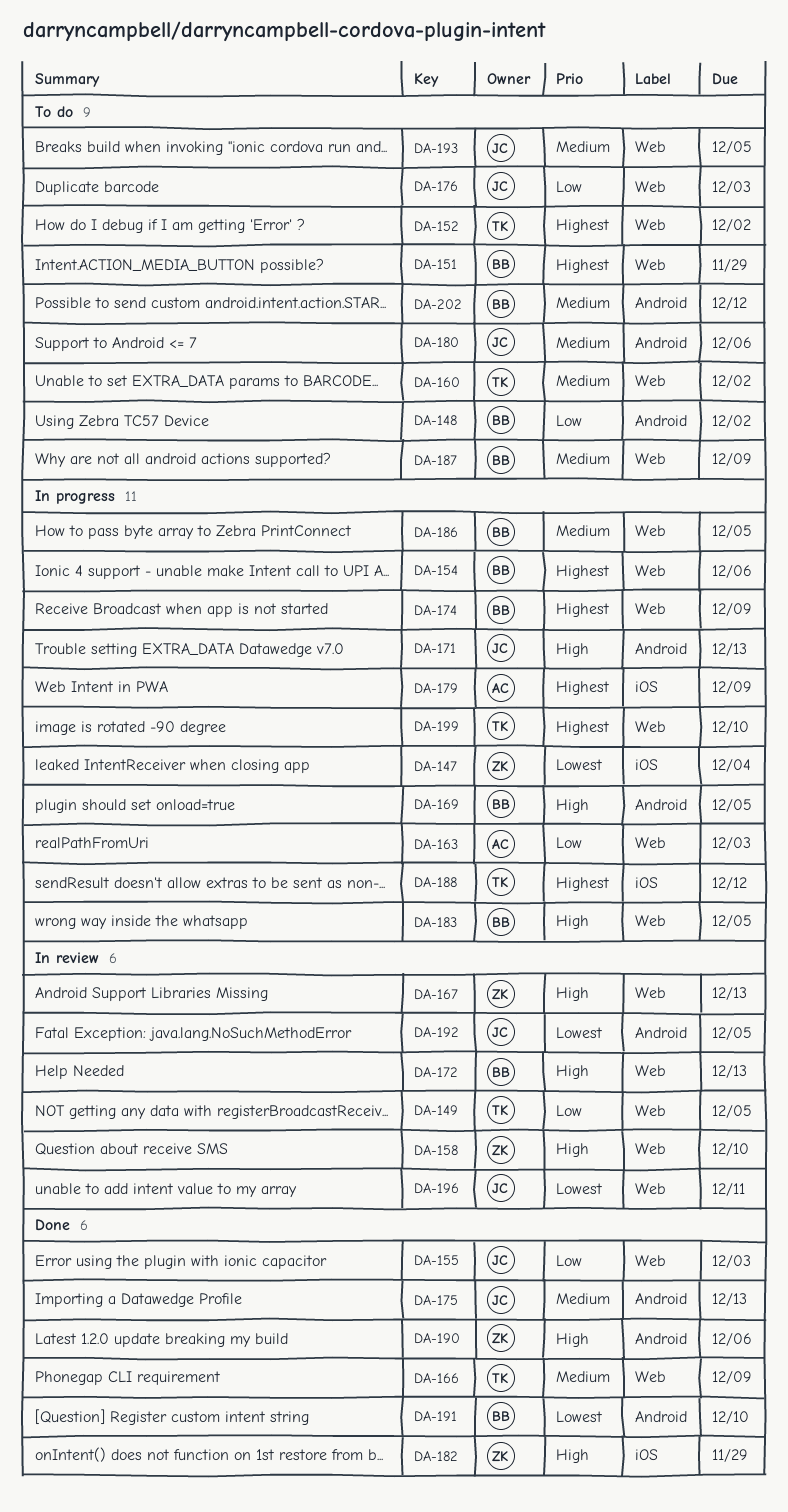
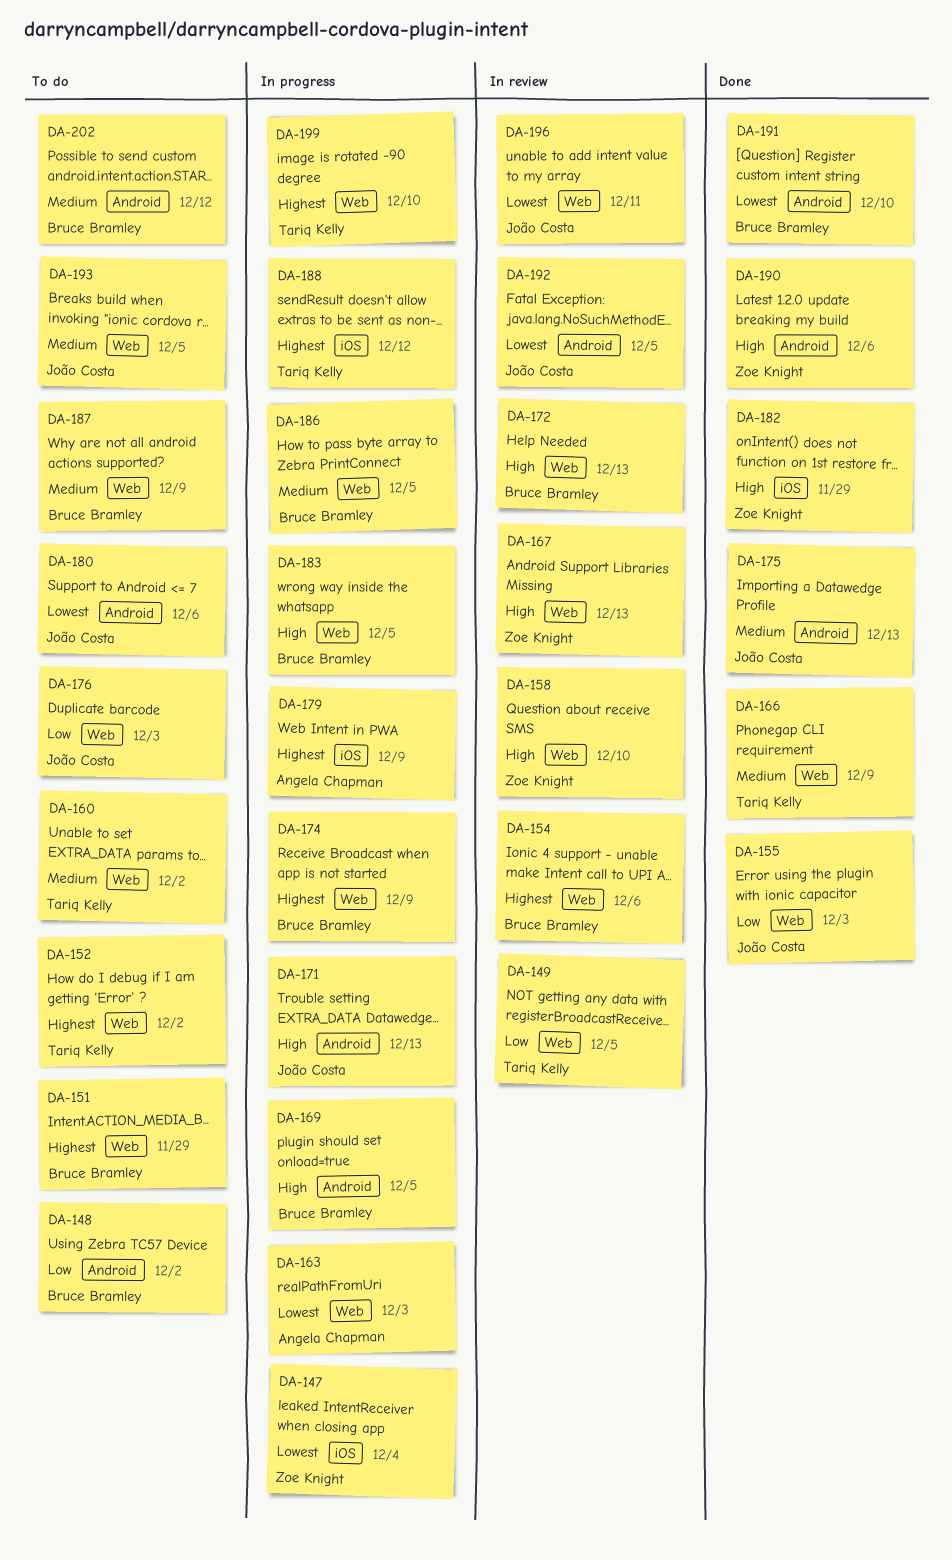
DA-154, status: In progress -> In review
DA-163, priority: Low -> Lowest
DA-180, priority: Medium -> Lowest

